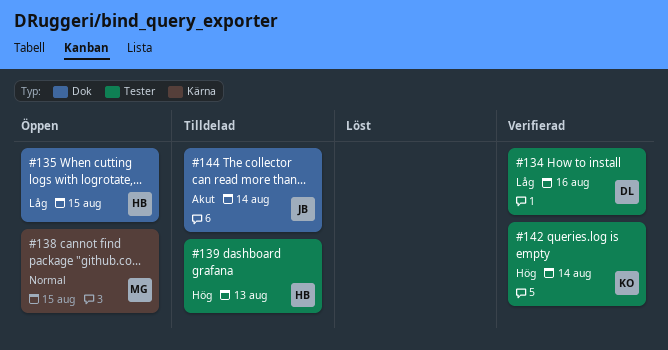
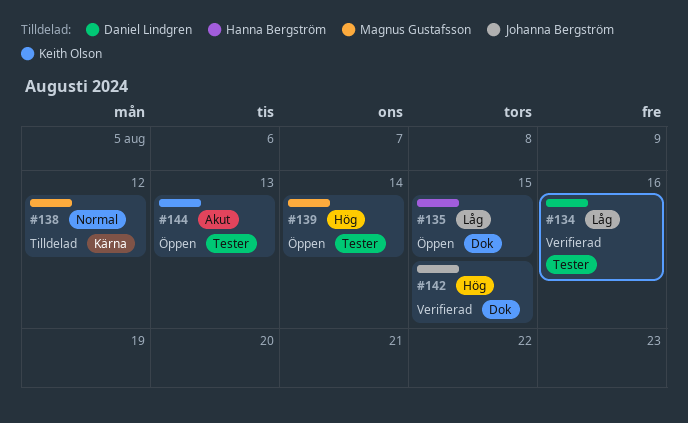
#138, status: Öppen -> Tilldelad
#138, due: Aug 15 -> Aug 12
#139, status: Tilldelad -> Öppen
#139, owner: Hanna Bergström -> Magnus Gustafsson
#139, due: Aug 13 -> Aug 14
#142, owner: Keith Olson -> Johanna Bergström
#142, label: Tester -> Dok
#142, due: Aug 14 -> Aug 15
#144, status: Tilldelad -> Öppen
#144, owner: Johanna Bergström -> Keith Olson
#144, label: Dok -> Tester
#144, due: Aug 14 -> Aug 13

